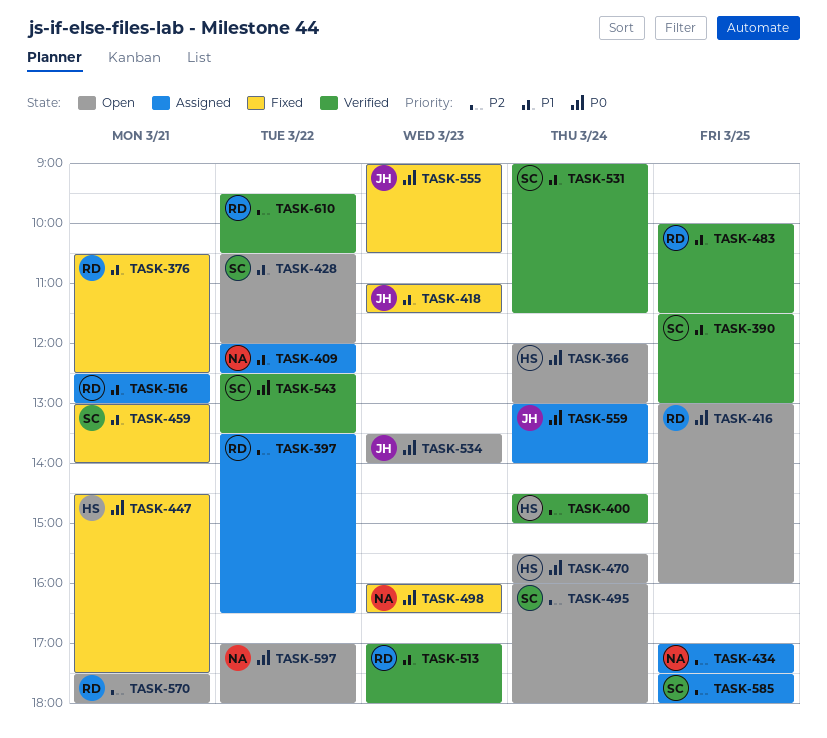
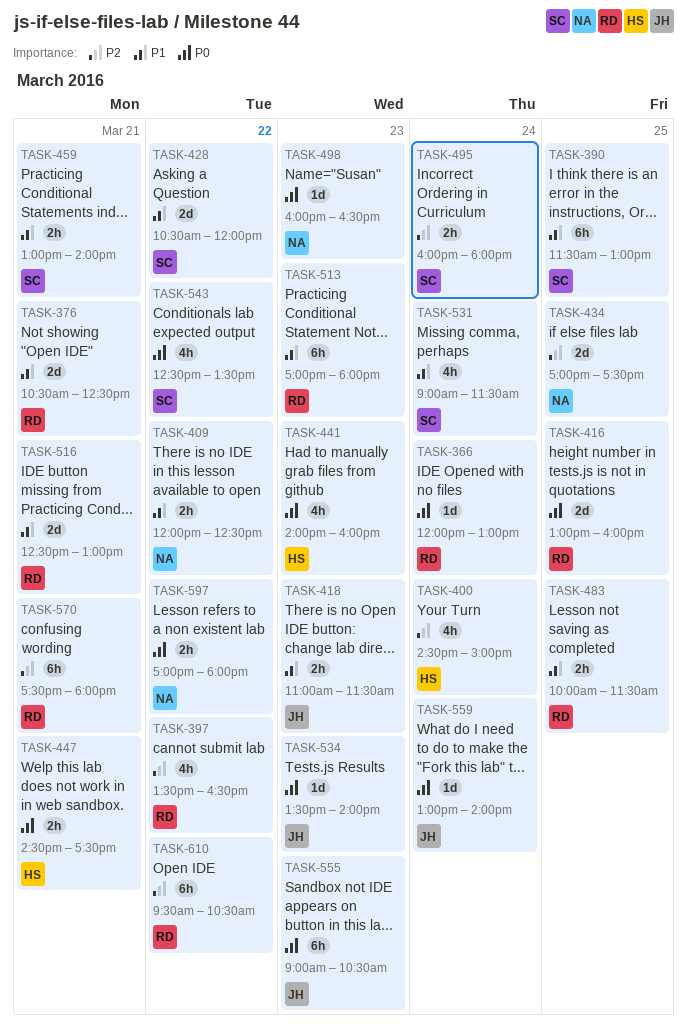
TASK-366, owner: HS -> RD
TASK-441: none -> present
TASK-470: present -> none
TASK-585: present -> none

